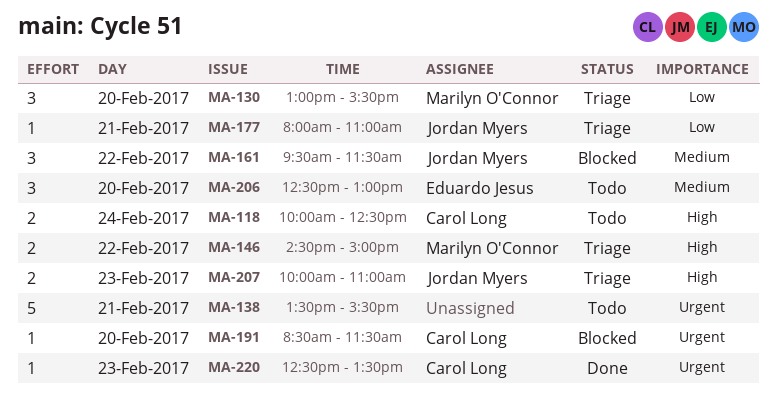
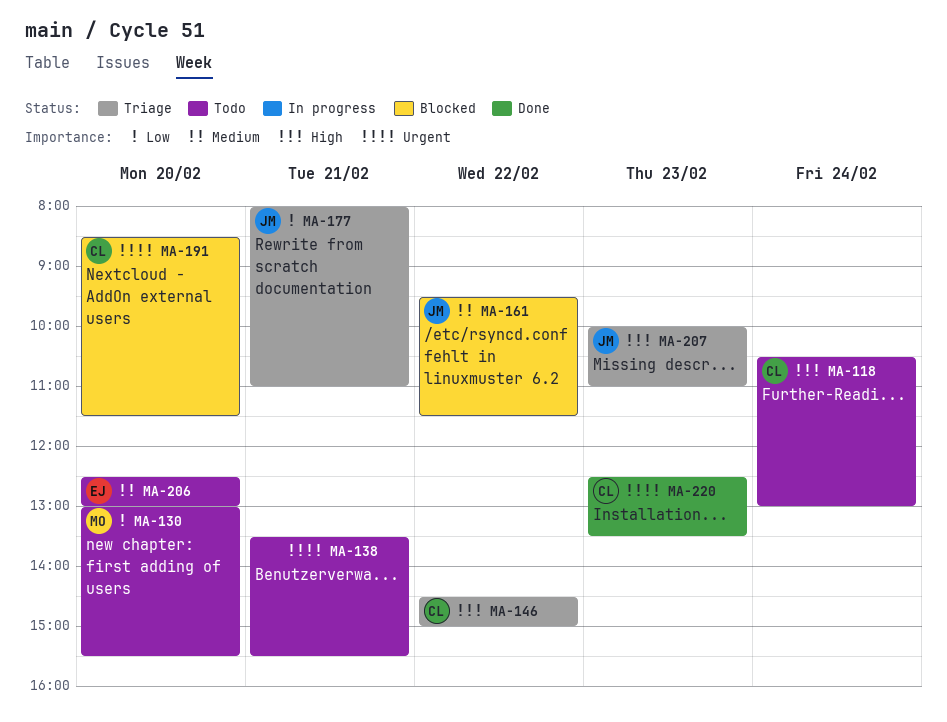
MA-118, begins: 10:00 -> 10:30
MA-118, ends: 12:30 -> 13:00
MA-130, status: Triage -> Todo
MA-146, owner: Marilyn O'Connor -> Carol Long

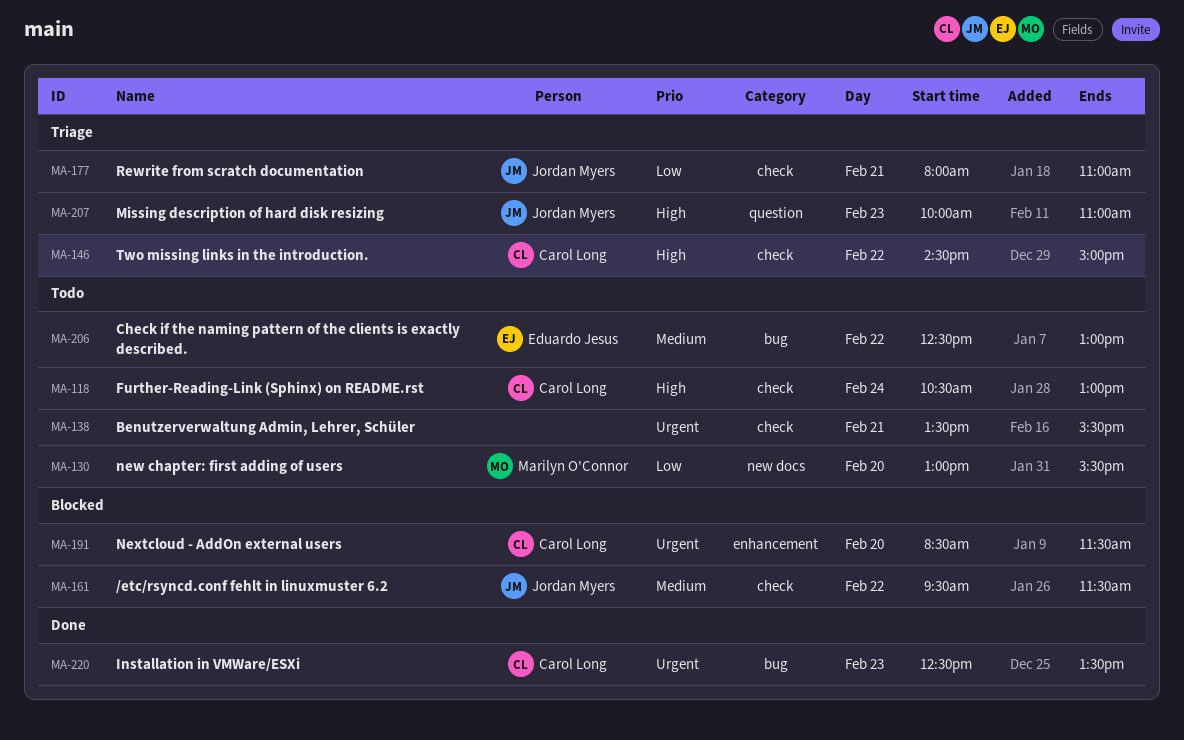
MA-206, day: Feb 20 -> Feb 22

